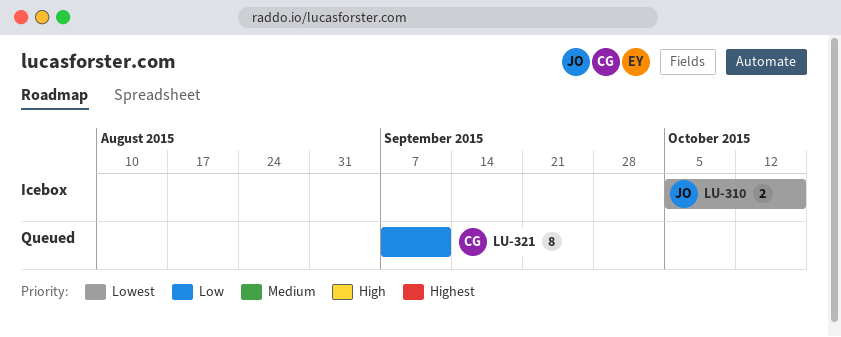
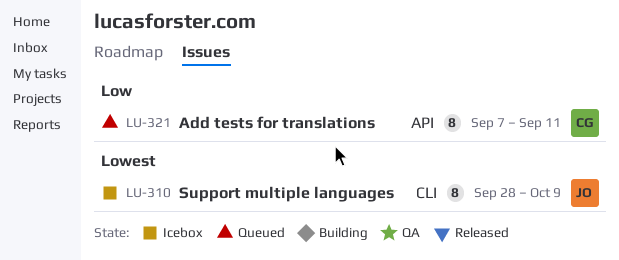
LU-310, estimate: 2 -> 8
LU-310, start: Oct 5 -> Sep 28
LU-310, due: Oct 16 -> Oct 9

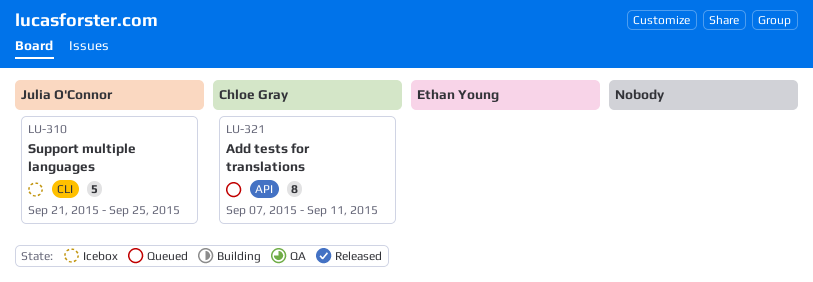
LU-310, estimate: 8 -> 5
LU-310, start: Sep 28 -> Sep 21
LU-310, due: Oct 9 -> Sep 25

